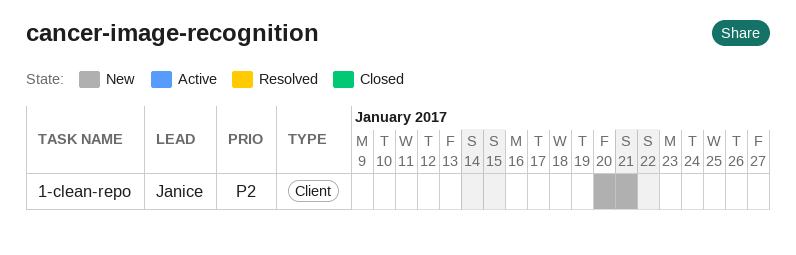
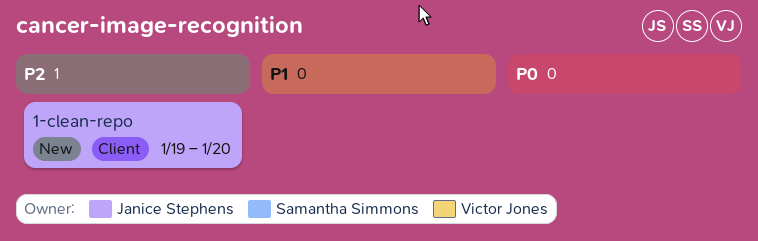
1-clean-repo, start: Jan 20 -> Jan 19
1-clean-repo, due: Jan 21 -> Jan 20

